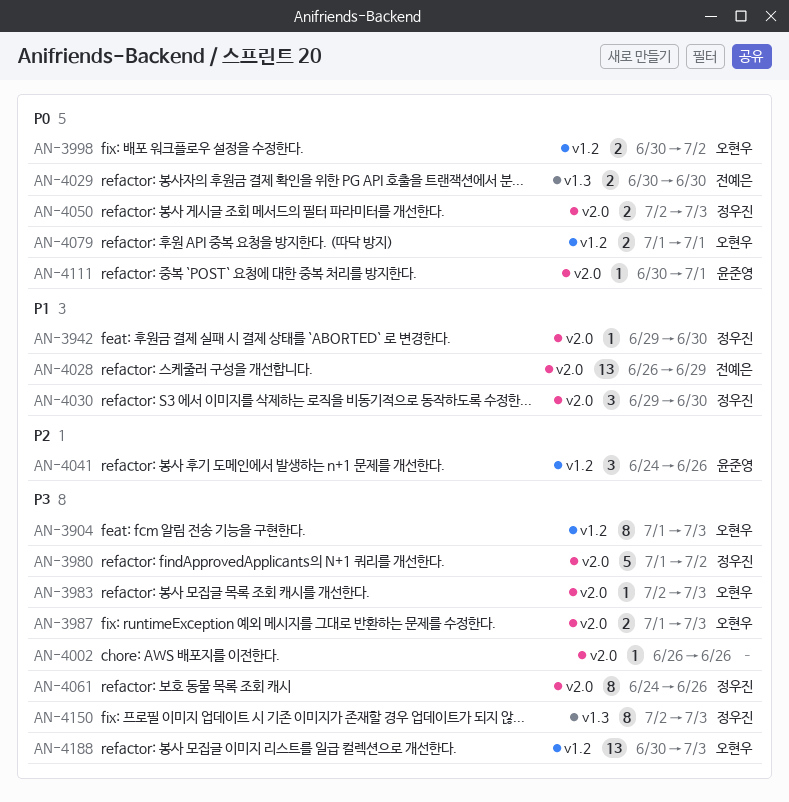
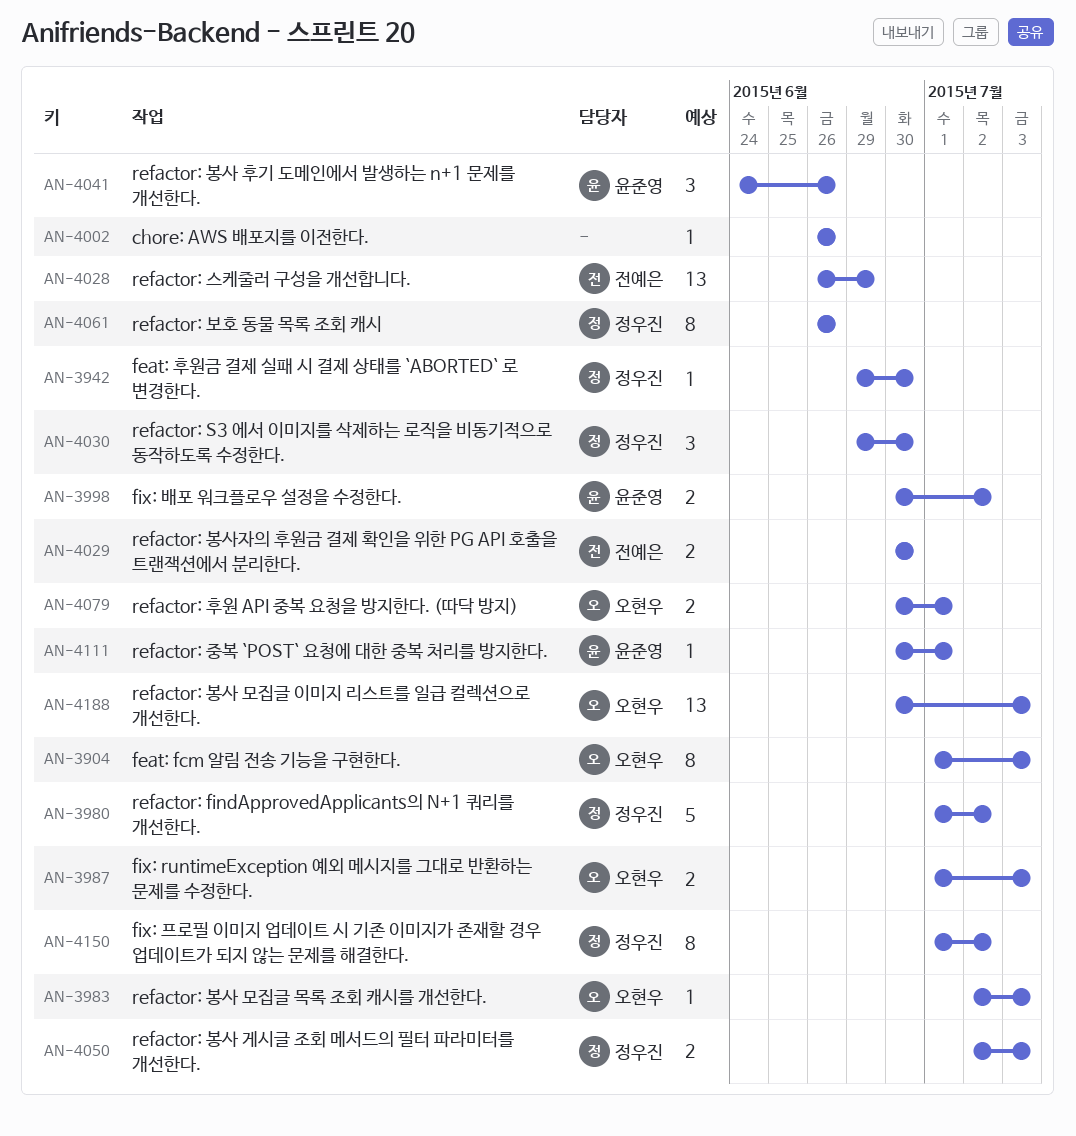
AN-3998, owner: 오현우 -> 윤준영
AN-4061, start: Jun 24 -> Jun 26
AN-4079, start: Jul 1 -> Jun 30
AN-4150, start: Jul 2 -> Jul 1
AN-4150, due: Jul 3 -> Jul 2

